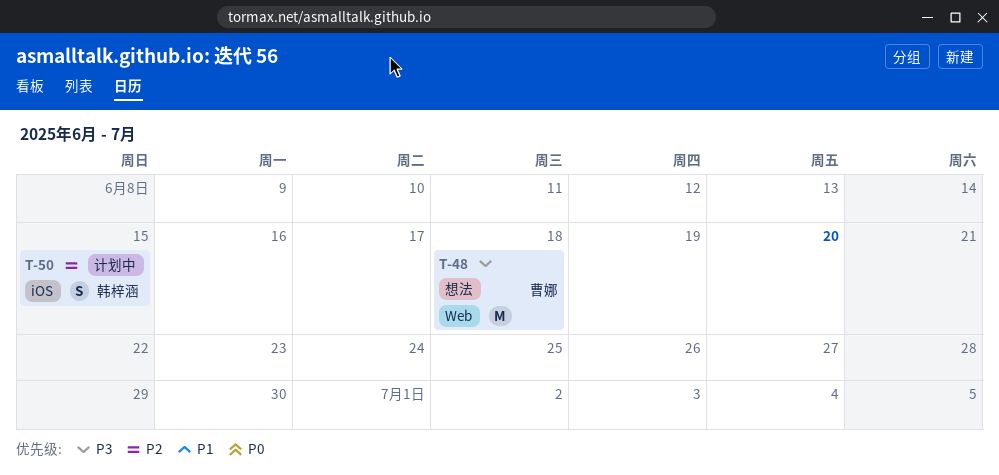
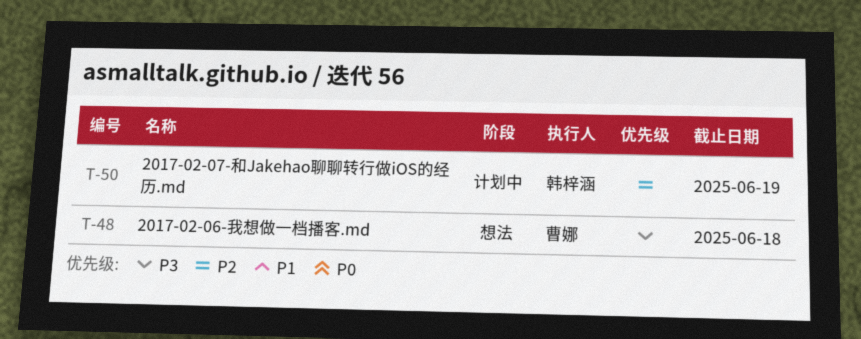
T-50, due: Jun 15 -> Jun 19

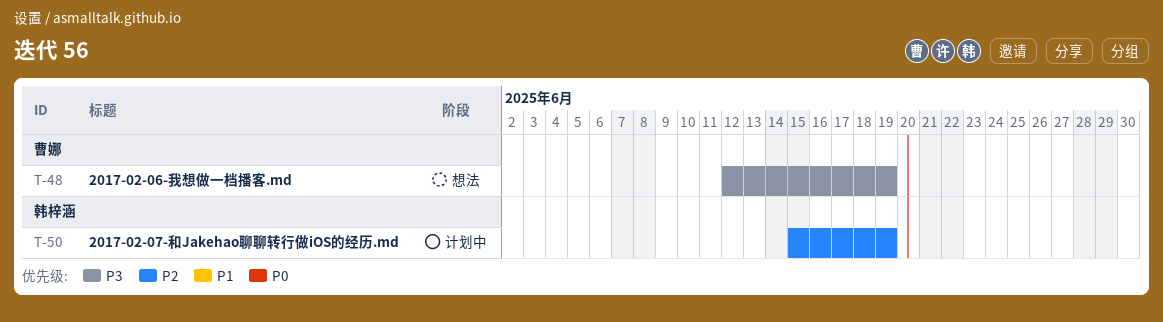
T-48, due: Jun 18 -> Jun 19

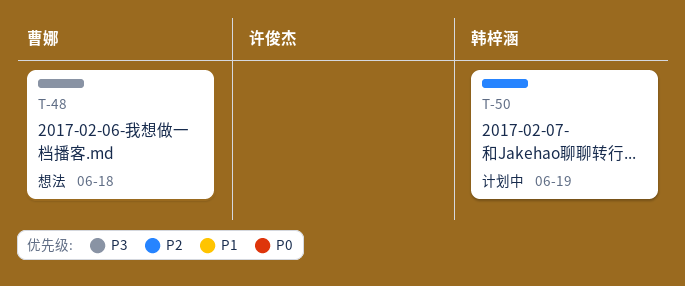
T-48, due: Jun 19 -> Jun 18

